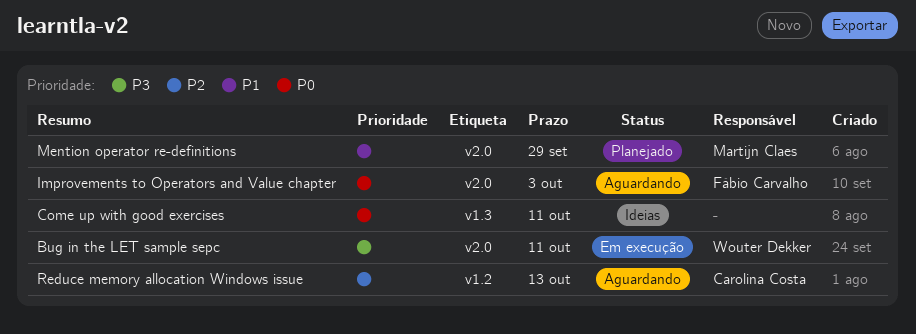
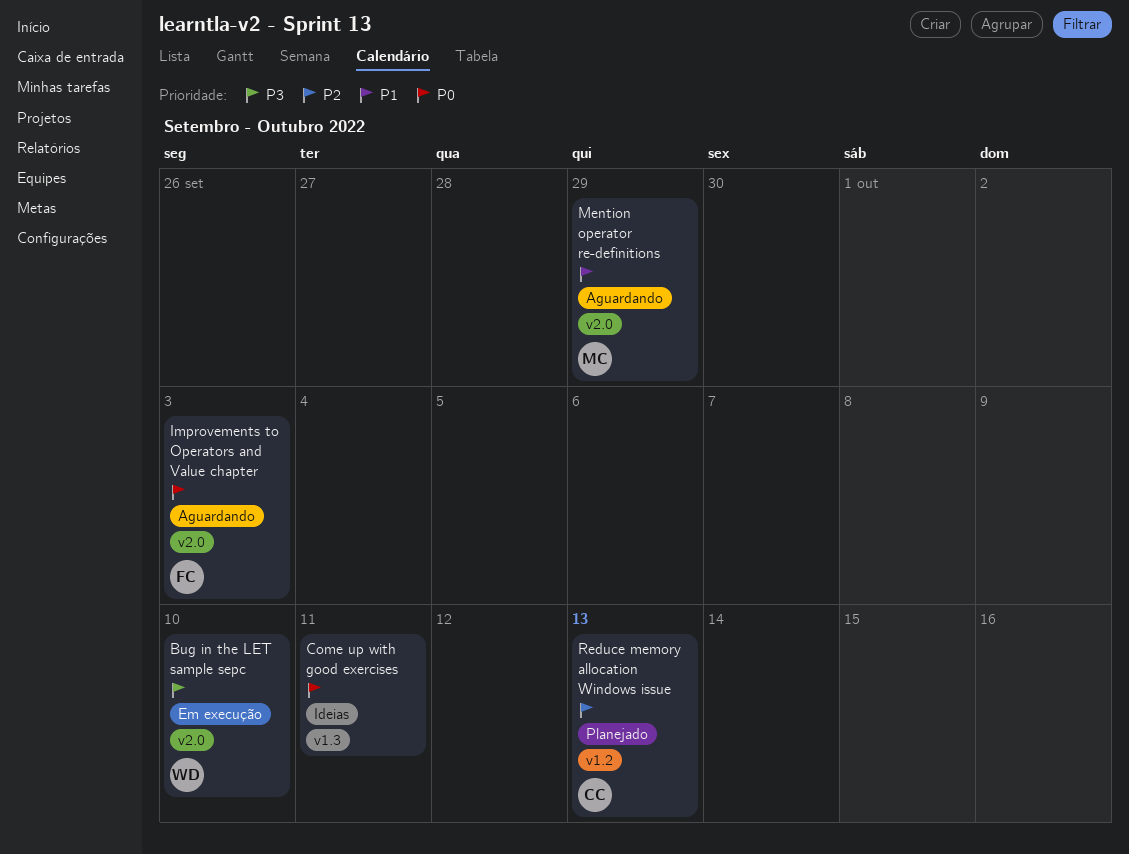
Bug in the LET sample sepc, due: Oct 11 -> Oct 10
Mention operator re-definitions, status: Planejado -> Aguardando
Reduce memory allocation Windows issue, status: Aguardando -> Planejado

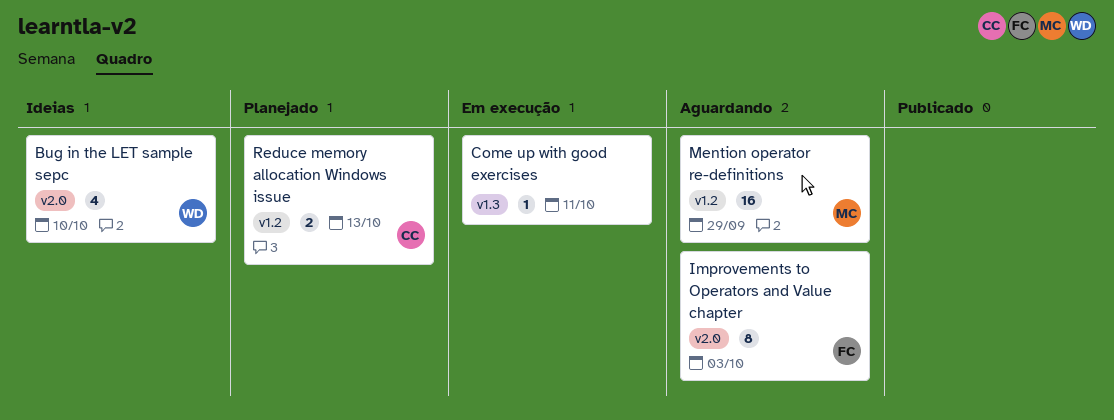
Bug in the LET sample sepc, status: Em execução -> Ideias
Come up with good exercises, status: Ideias -> Em execução
Mention operator re-definitions, label: v2.0 -> v1.2

